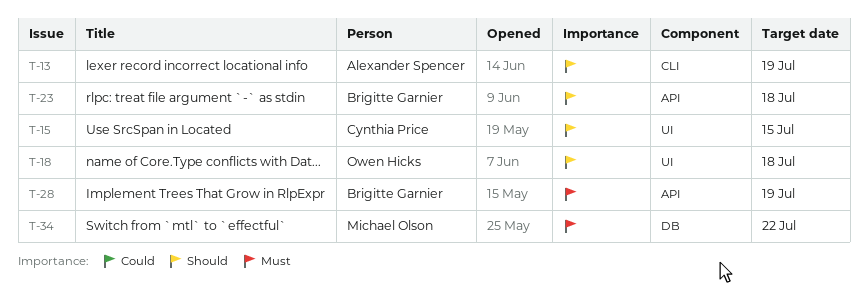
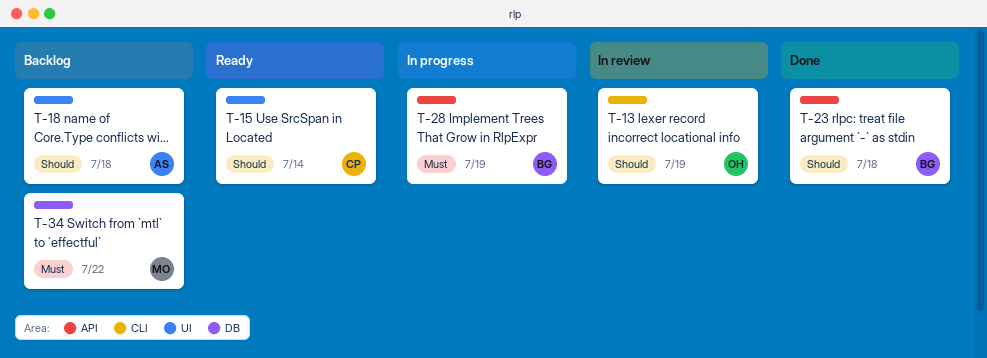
T-13, owner: Alexander Spencer -> Owen Hicks
T-15, due: Jul 15 -> Jul 14
T-18, owner: Owen Hicks -> Alexander Spencer

